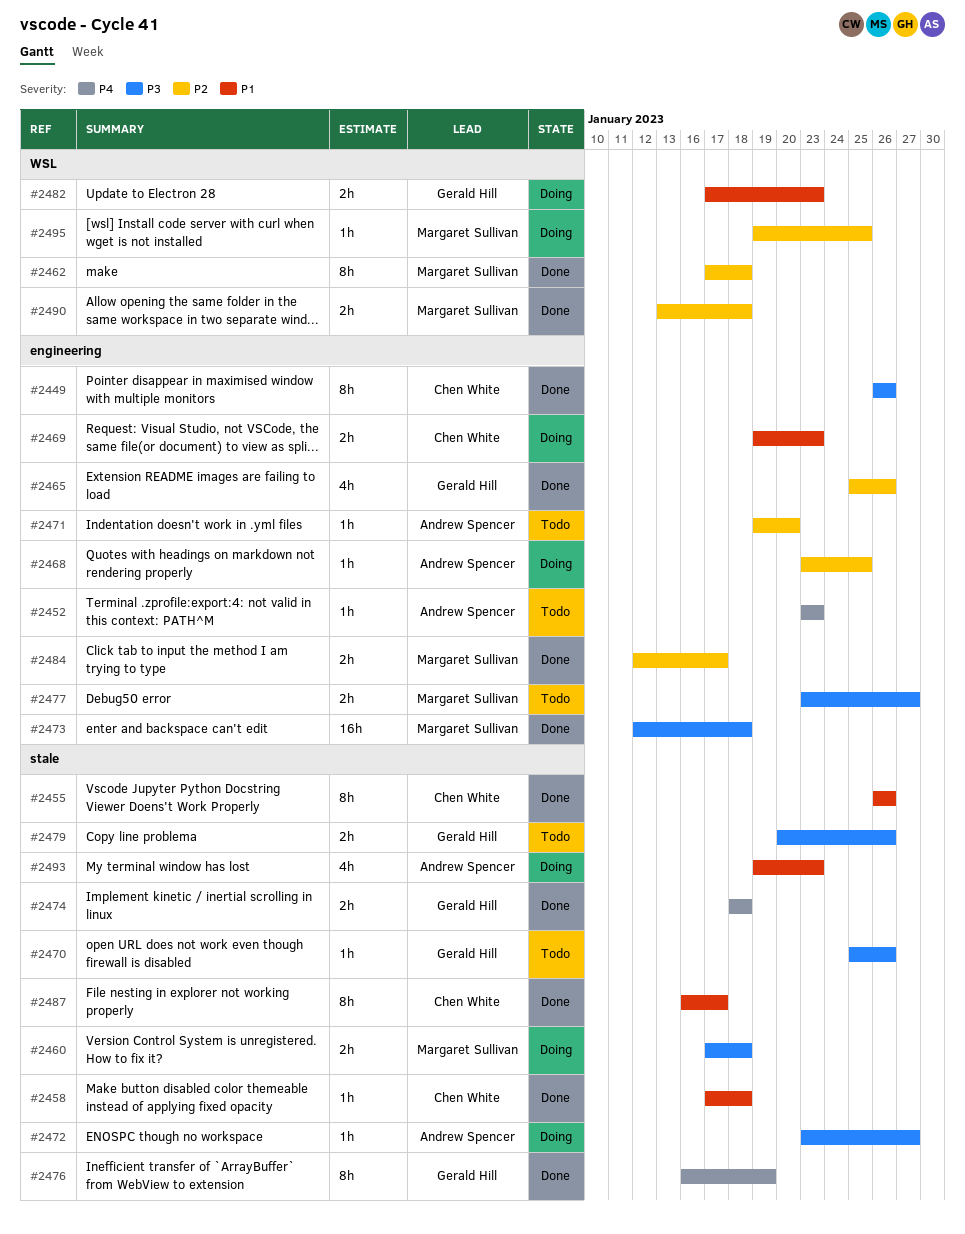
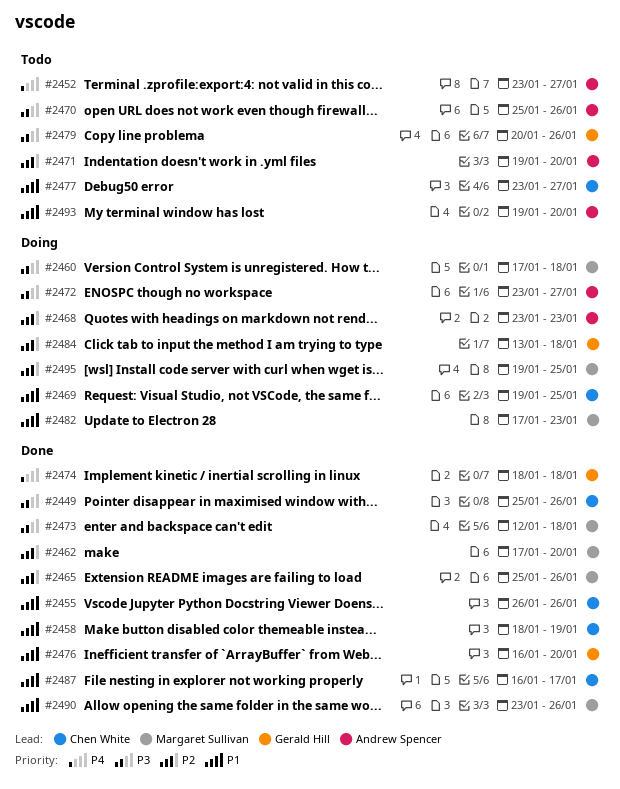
#2449, start: Jan 26 -> Jan 25
#2452, due: Jan 23 -> Jan 27
#2458, start: Jan 17 -> Jan 18
#2458, due: Jan 18 -> Jan 19
#2462, due: Jan 18 -> Jan 20
#2465, owner: Gerald Hill -> Margaret Sullivan
#2468, due: Jan 25 -> Jan 23
#2469, due: Jan 23 -> Jan 25
#2470, owner: Gerald Hill -> Andrew Spencer
#2476, priority: P4 -> P1
#2476, due: Jan 19 -> Jan 20
#2477, owner: Margaret Sullivan -> Chen White
#2477, priority: P3 -> P1
#2482, owner: Gerald Hill -> Margaret Sullivan
#2484, status: Done -> Doing
#2484, owner: Margaret Sullivan -> Gerald Hill
#2484, start: Jan 12 -> Jan 13
#2484, due: Jan 17 -> Jan 18
#2490, priority: P2 -> P1
#2490, start: Jan 13 -> Jan 23
#2490, due: Jan 18 -> Jan 26
#2493, status: Doing -> Todo
#2493, due: Jan 23 -> Jan 20

